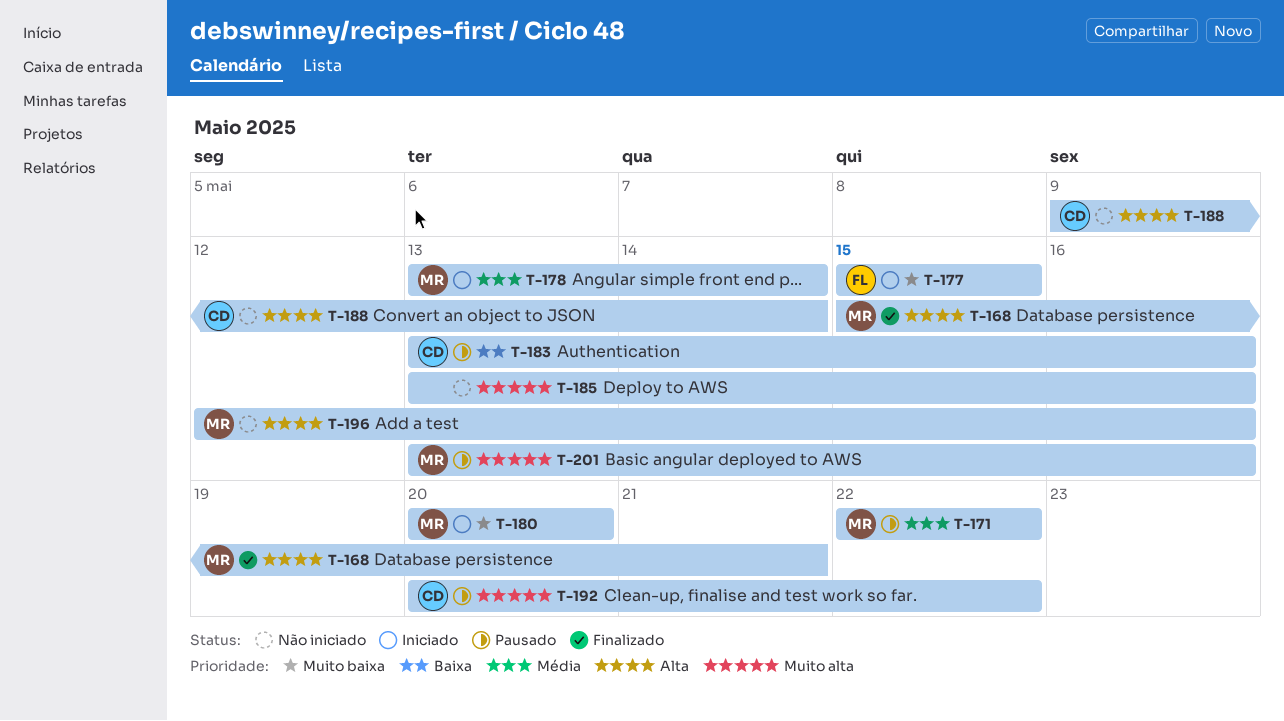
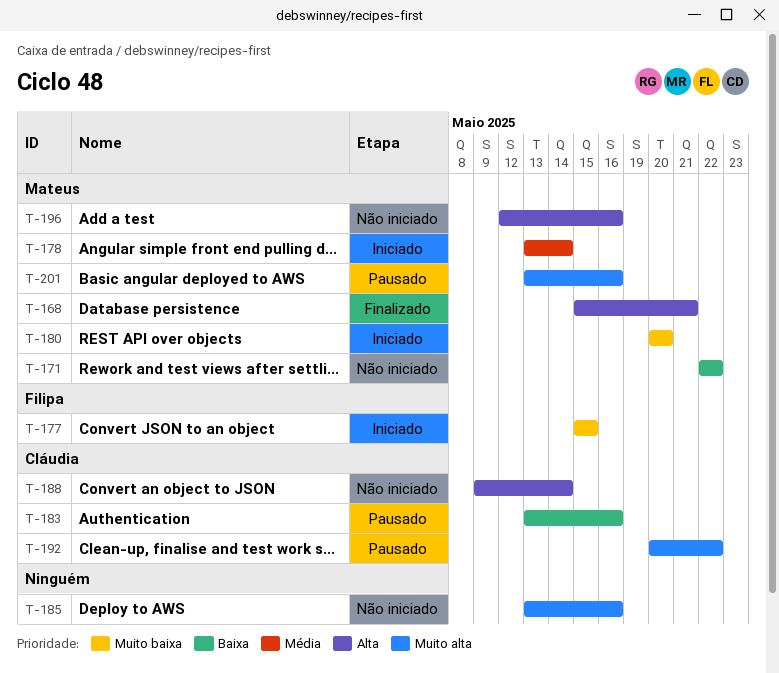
T-171, status: Pausado -> Não iniciado
T-171, priority: Média -> Baixa

